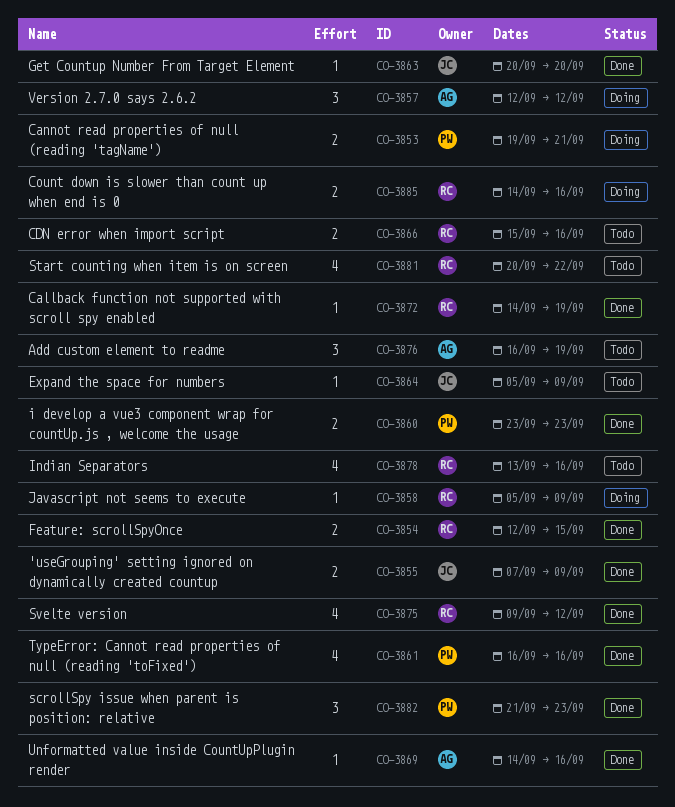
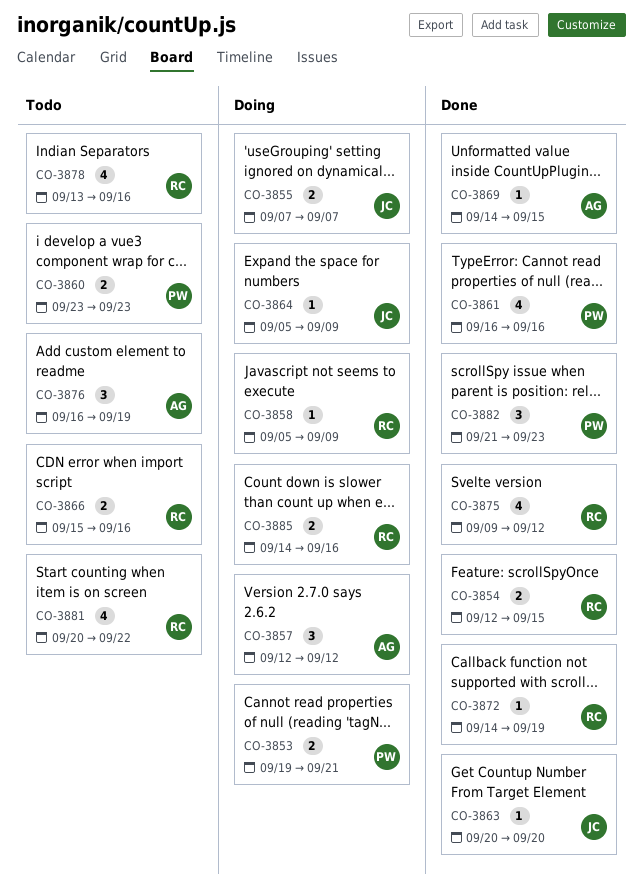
CO-3855, status: Done -> Doing
CO-3855, due: Sep 9 -> Sep 7
CO-3860, status: Done -> Todo
CO-3864, status: Todo -> Doing
CO-3869, due: Sep 16 -> Sep 15

